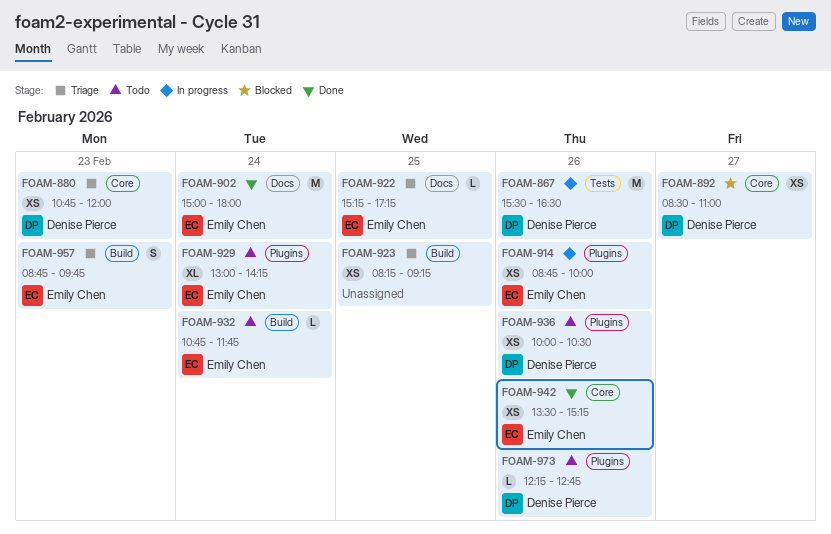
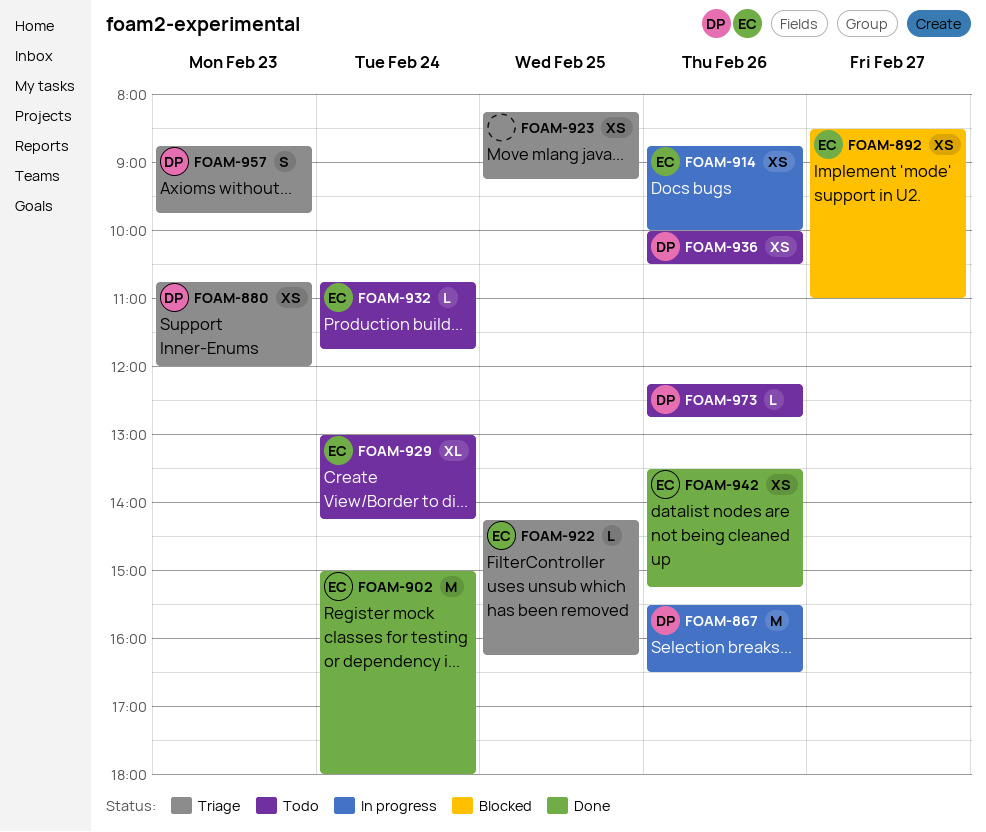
FOAM-892, owner: Denise Pierce -> Emily Chen
FOAM-922, begins: 15:15 -> 14:15
FOAM-922, ends: 17:15 -> 16:15
FOAM-957, owner: Emily Chen -> Denise Pierce

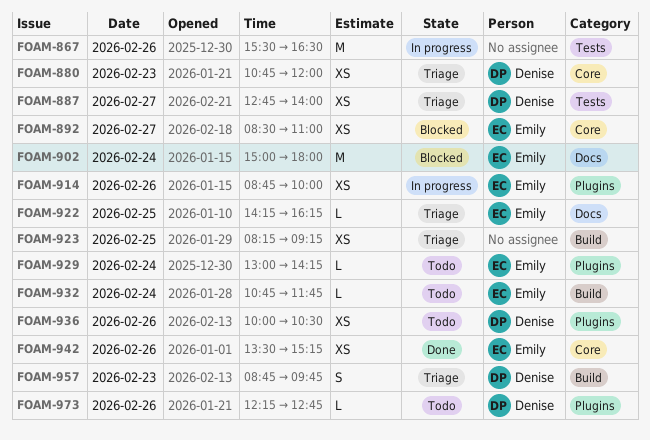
FOAM-867, owner: Denise -> none
FOAM-887: none -> present
FOAM-902, status: Done -> Blocked
FOAM-929, estimate: XL -> L

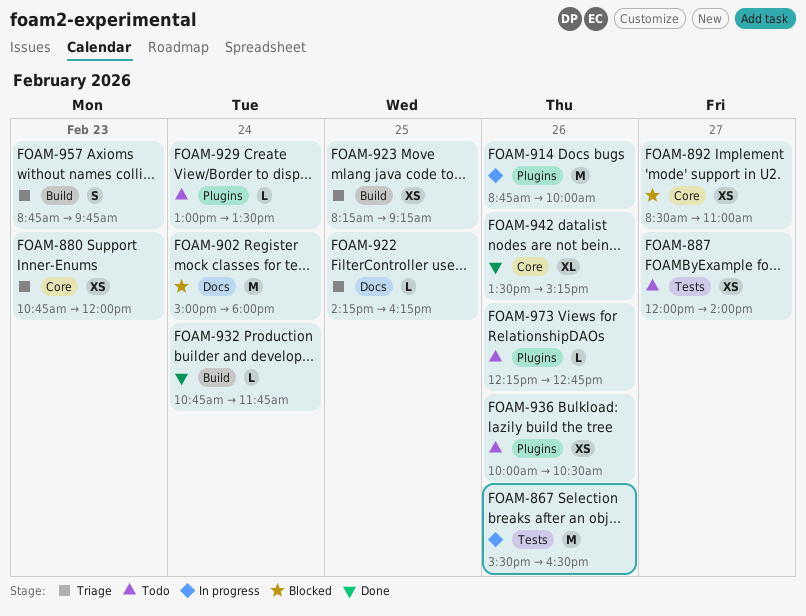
FOAM-887, status: Triage -> Todo
FOAM-887, begins: 12:45 -> 12:00
FOAM-914, estimate: XS -> M
FOAM-929, ends: 14:15 -> 13:30
FOAM-932, status: Todo -> Done
FOAM-942, estimate: XS -> XL

